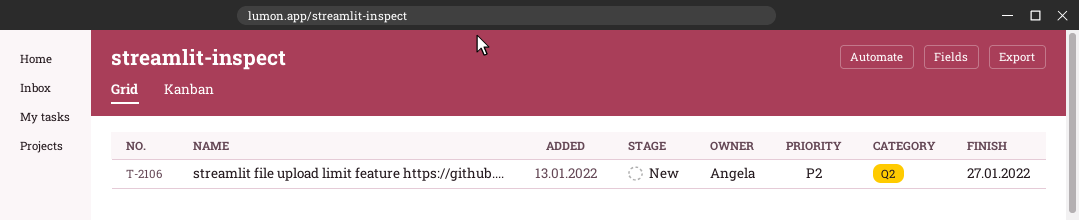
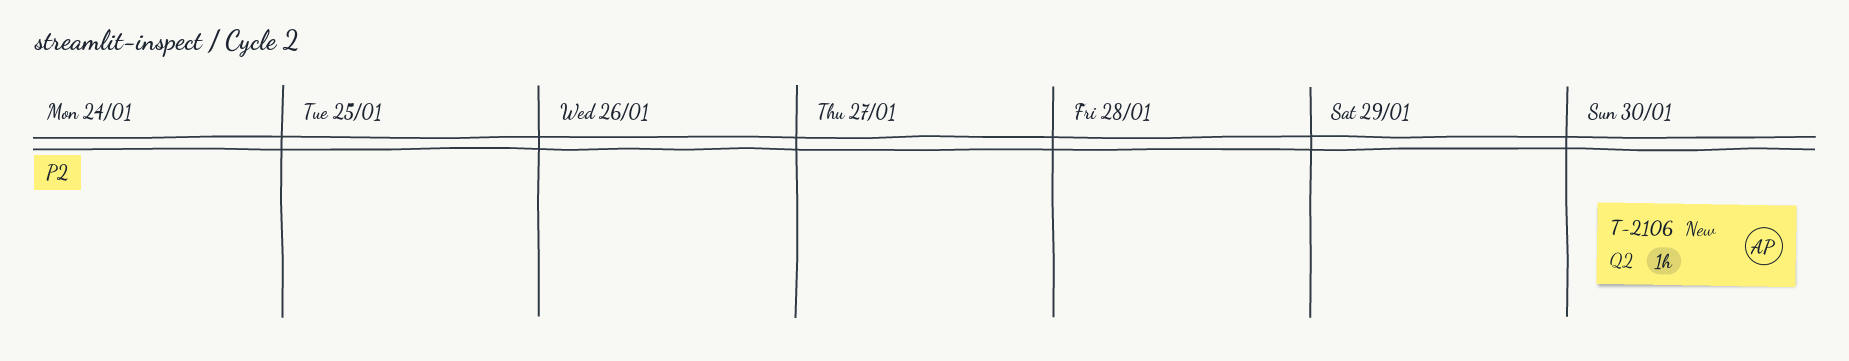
T-2106, due: Jan 27 -> Jan 30

